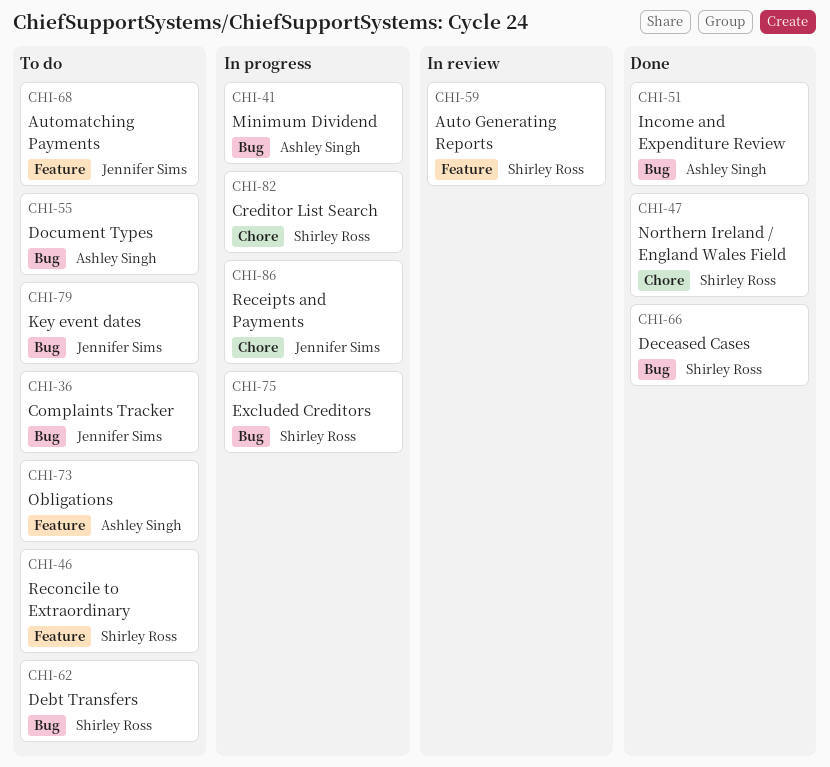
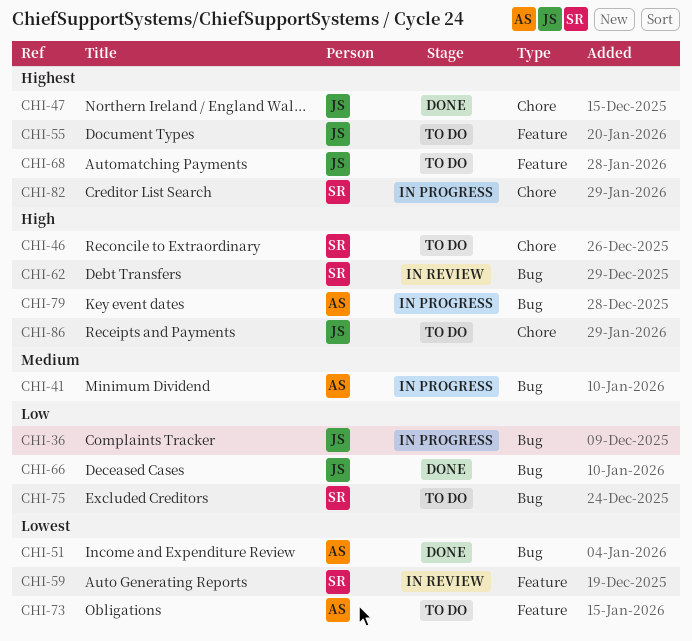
CHI-36, status: To do -> In progress
CHI-46, label: Feature -> Chore
CHI-47, owner: Shirley Ross -> Jennifer Sims
CHI-55, owner: Ashley Singh -> Jennifer Sims
CHI-55, label: Bug -> Feature
CHI-62, status: To do -> In review
CHI-66, owner: Shirley Ross -> Jennifer Sims
CHI-75, status: In progress -> To do
CHI-79, status: To do -> In progress
CHI-79, owner: Jennifer Sims -> Ashley Singh
CHI-86, status: In progress -> To do

